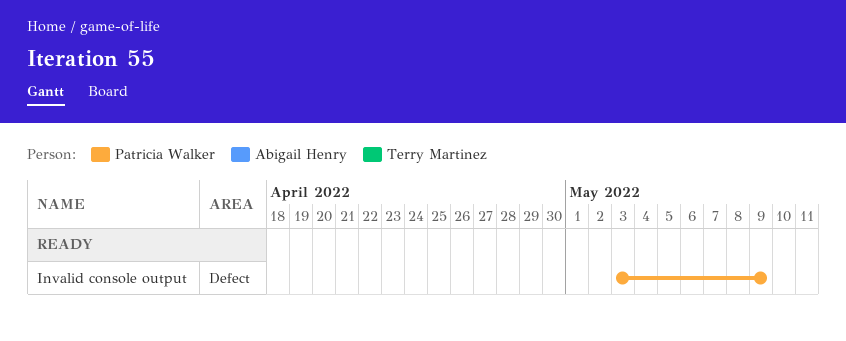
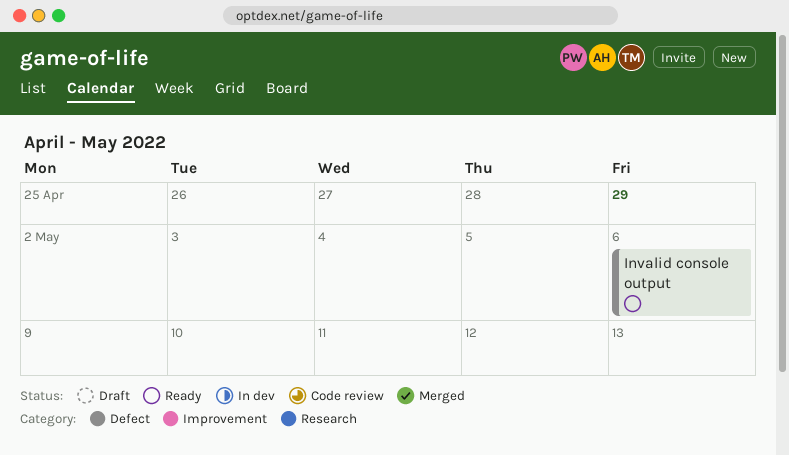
Invalid console output, due: May 9 -> May 6

